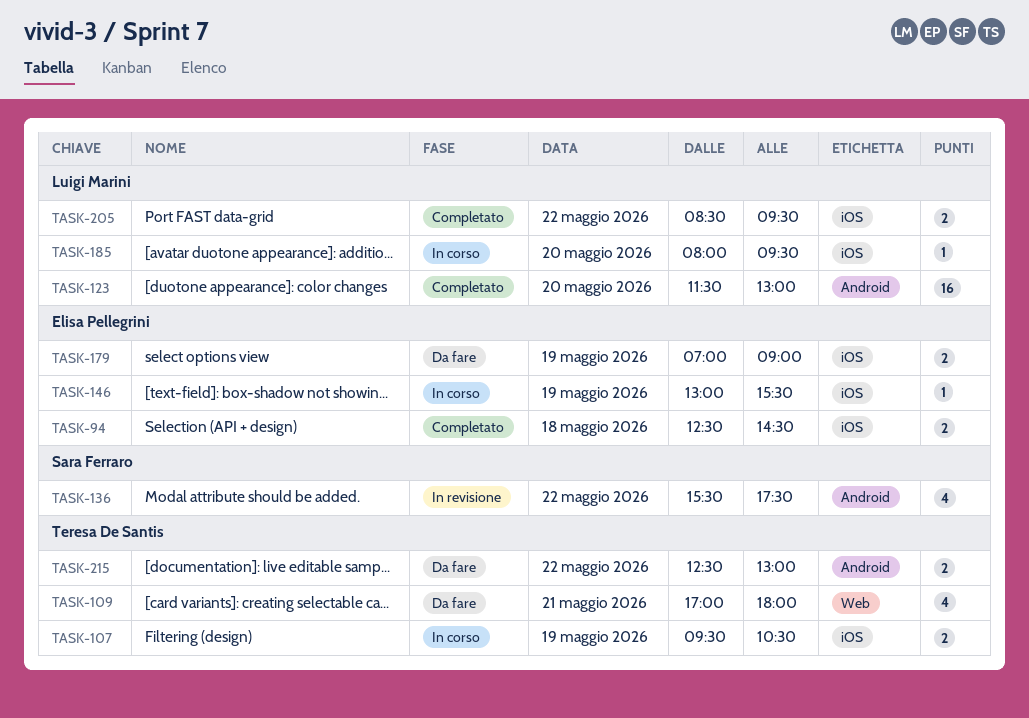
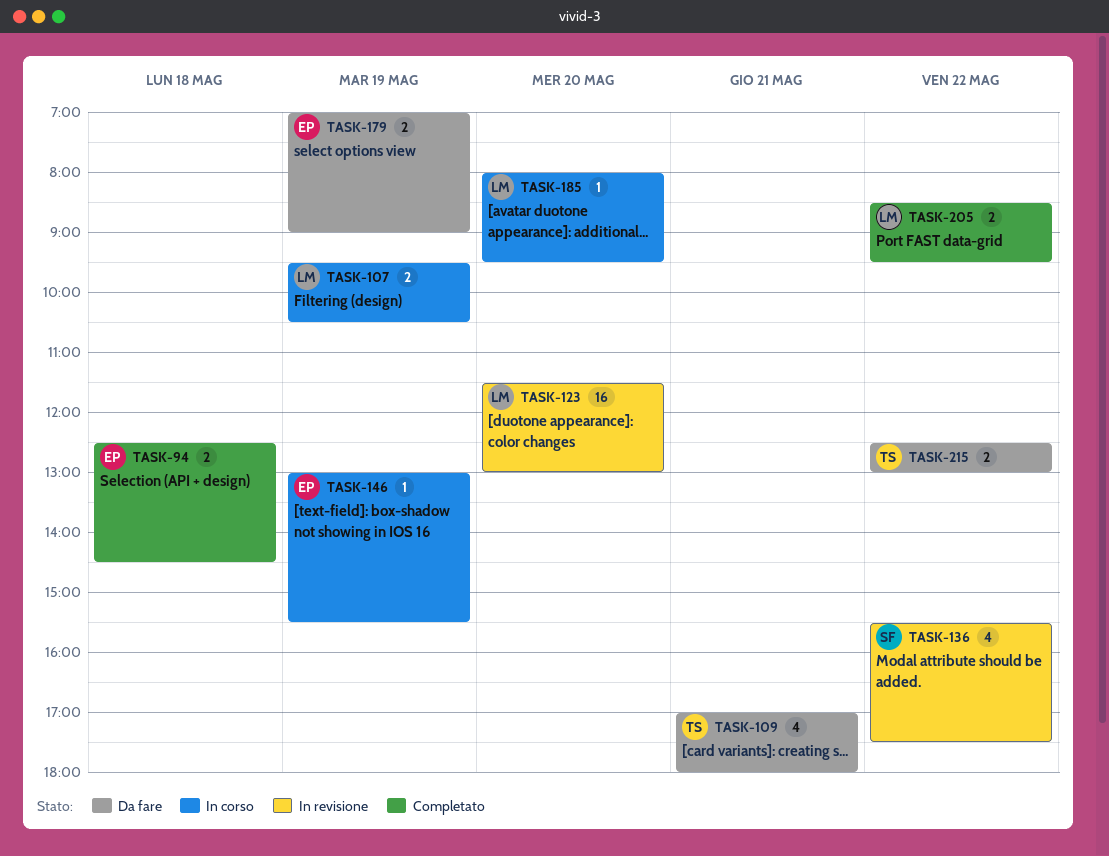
TASK-107, owner: Teresa De Santis -> Luigi Marini
TASK-123, status: Completato -> In revisione

